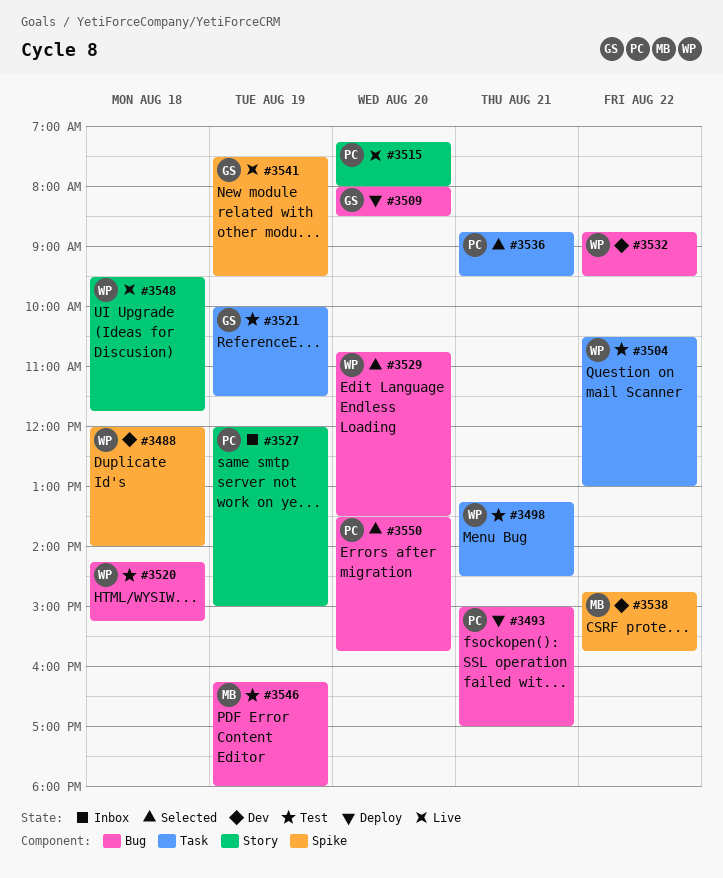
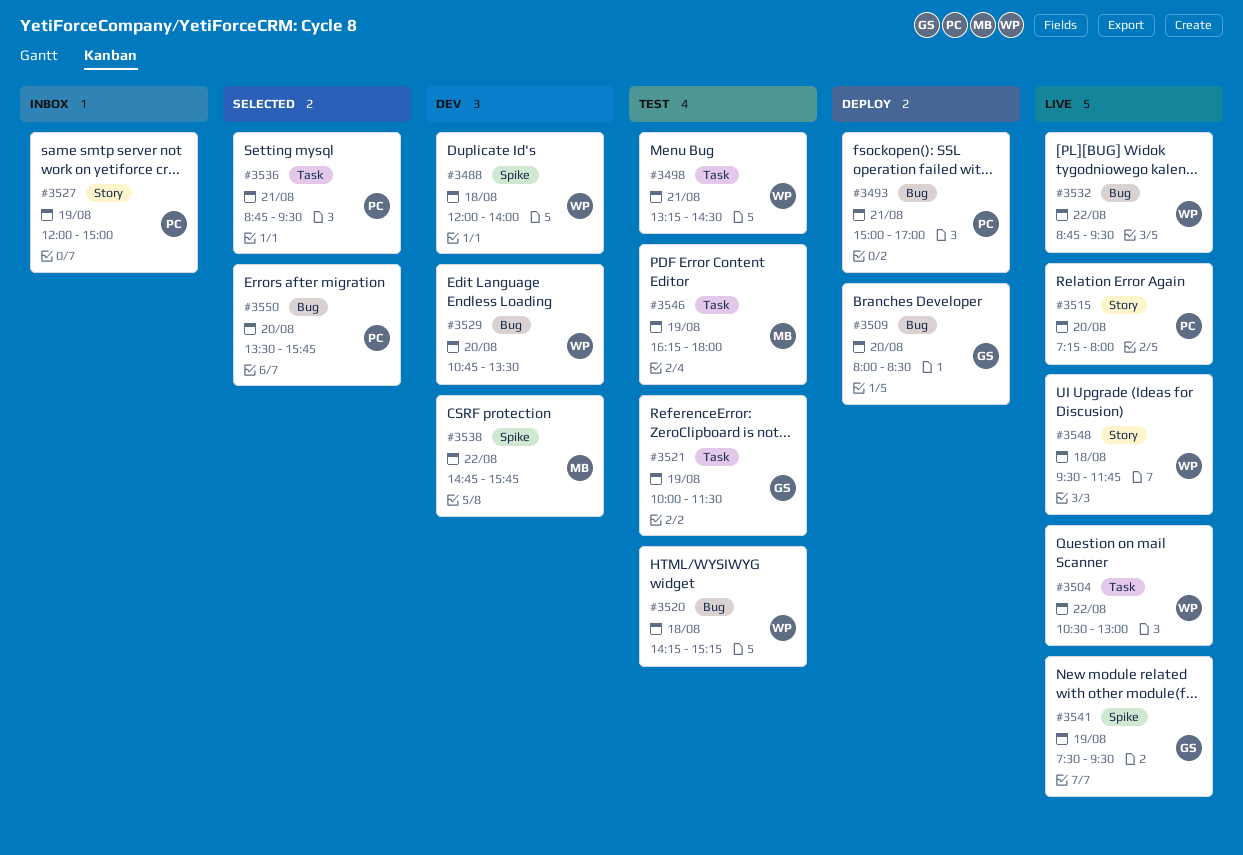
#3504, status: Test -> Live
#3529, status: Selected -> Dev
#3532, status: Dev -> Live
#3546, label: Bug -> Task

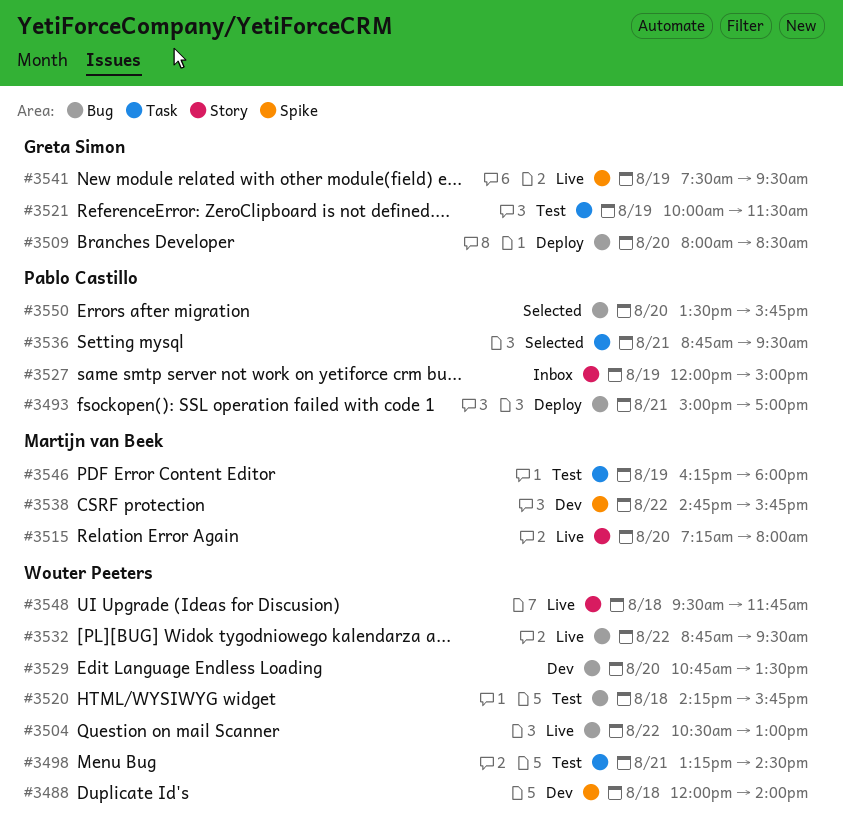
#3504, label: Task -> Bug
#3515, owner: Pablo Castillo -> Martijn van Beek
#3520, ends: 15:15 -> 15:45

